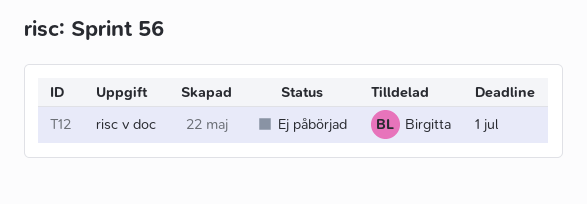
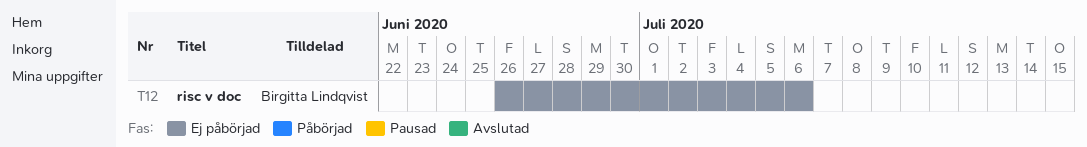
T12, due: Jul 1 -> Jul 6

